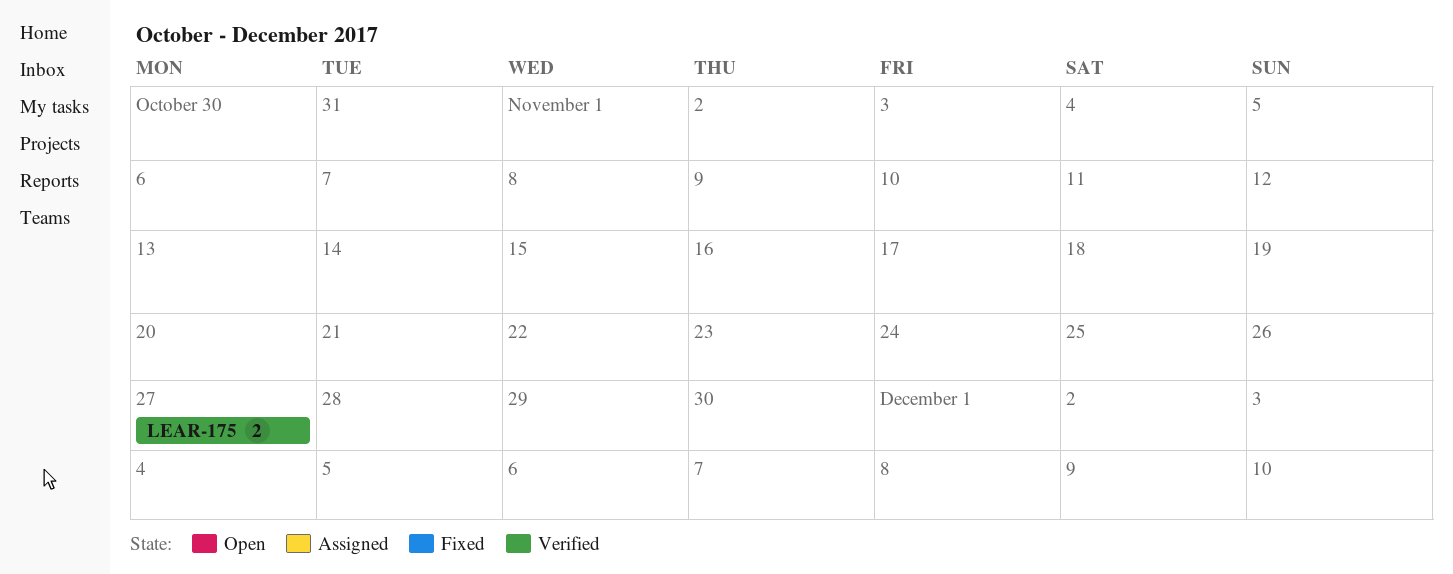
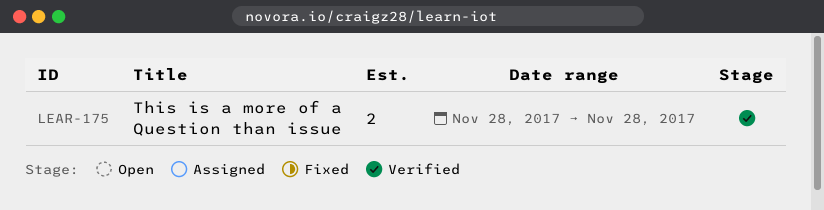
LEAR-175, start: Nov 27 -> Nov 28
LEAR-175, due: Nov 27 -> Nov 28

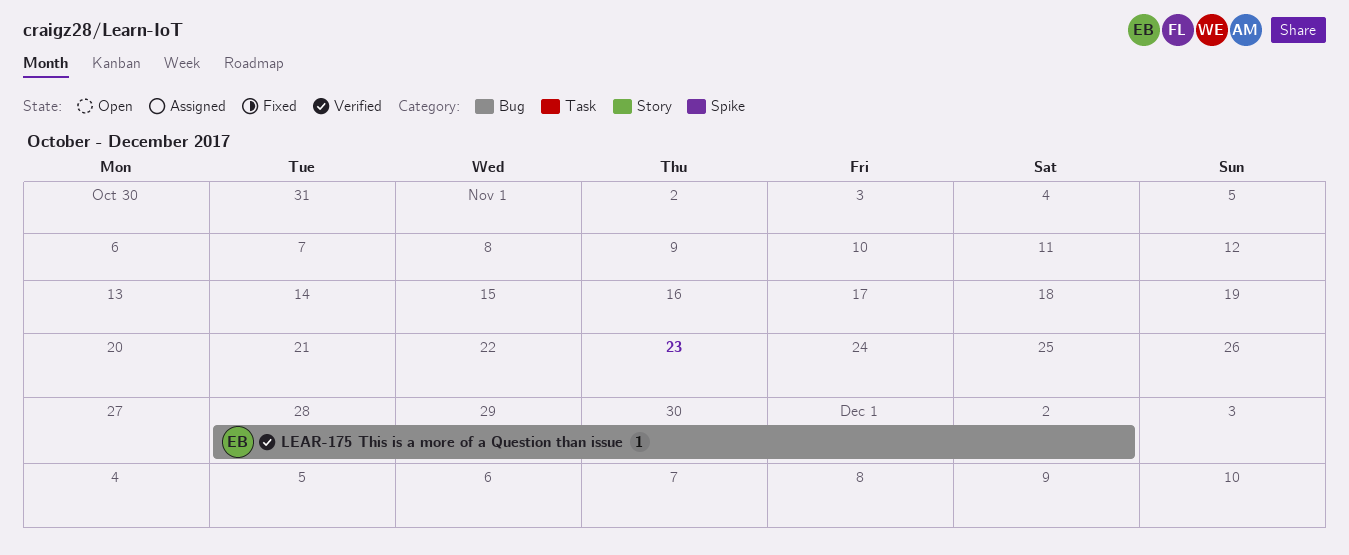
LEAR-175, estimate: 2 -> 1
LEAR-175, due: Nov 28 -> Dec 2

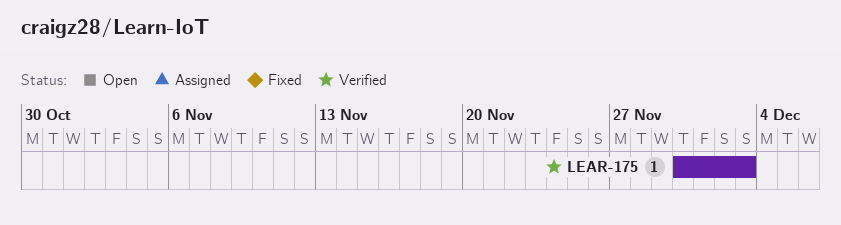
LEAR-175, start: Nov 28 -> Nov 30
LEAR-175, due: Dec 2 -> Dec 3

